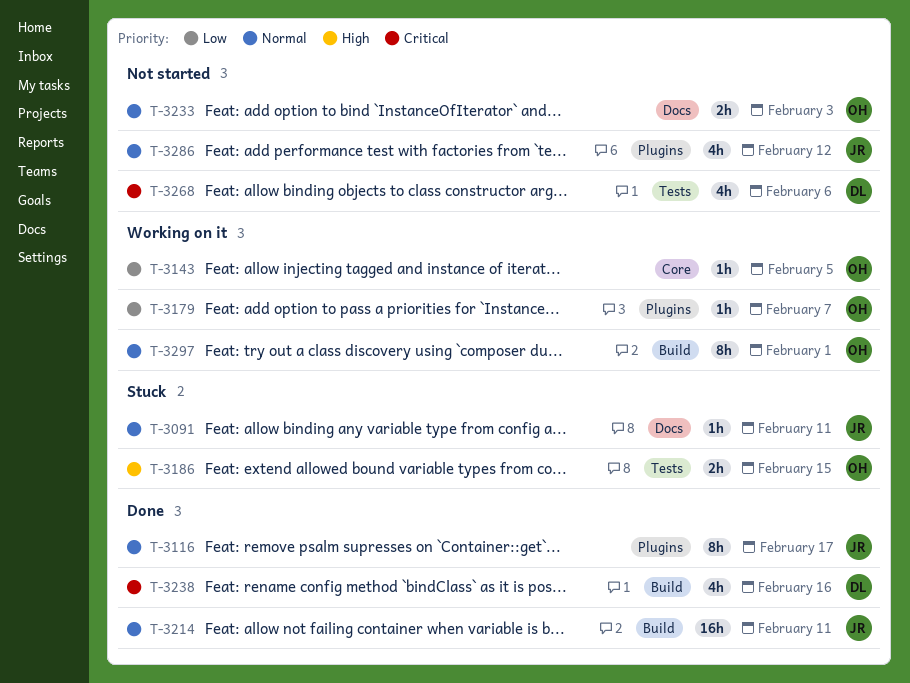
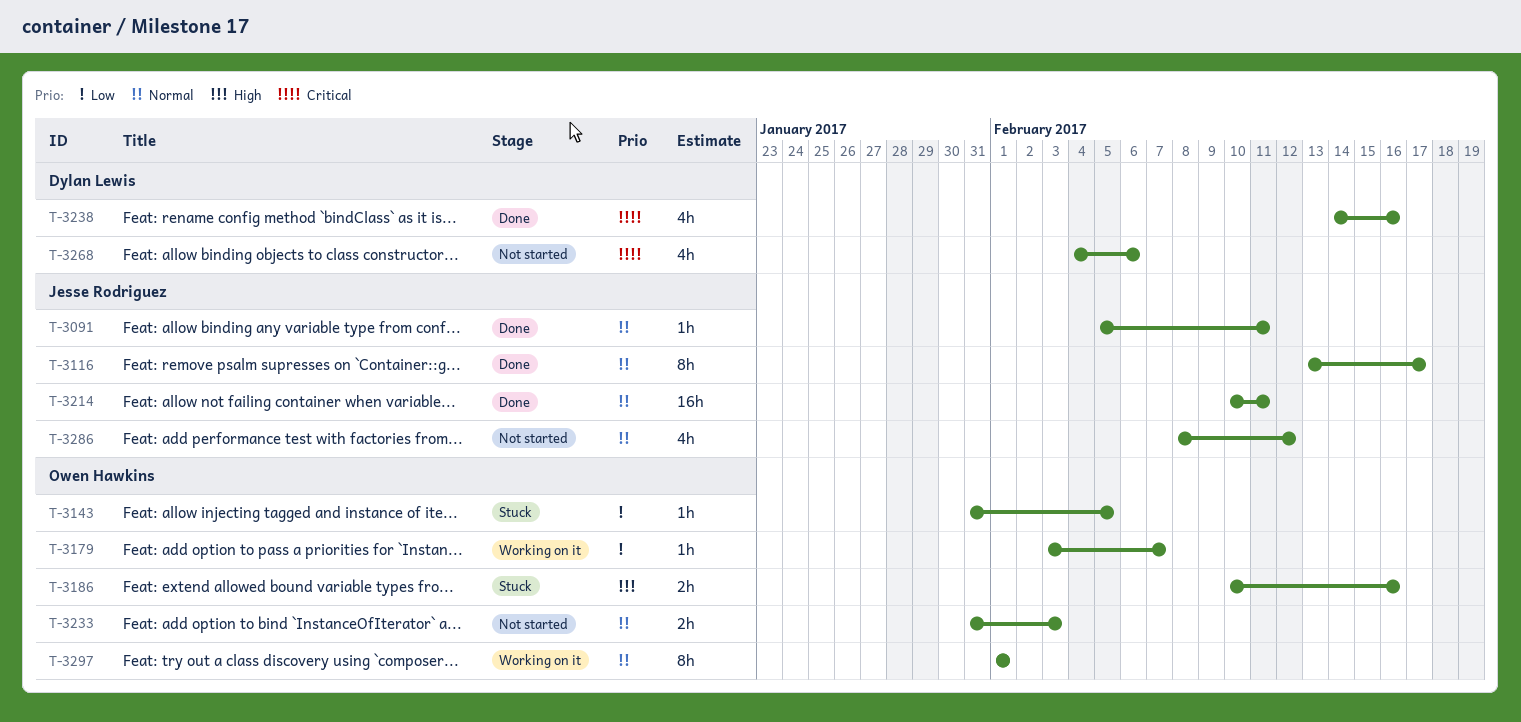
T-3091, status: Stuck -> Done
T-3143, status: Working on it -> Stuck
T-3186, due: Feb 15 -> Feb 16

